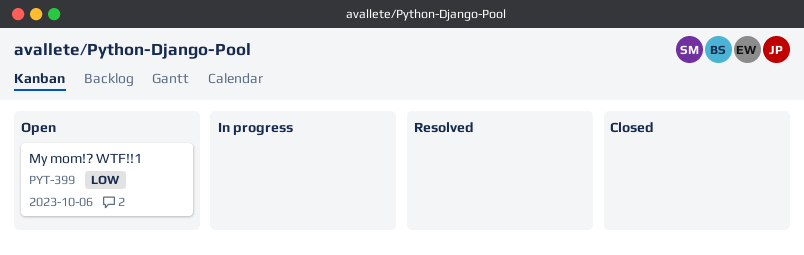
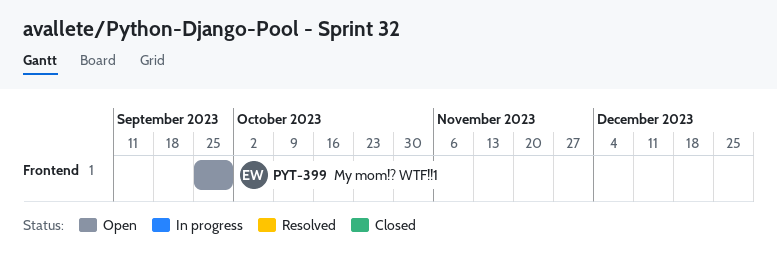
PYT-399, due: Oct 6 -> Sep 29

